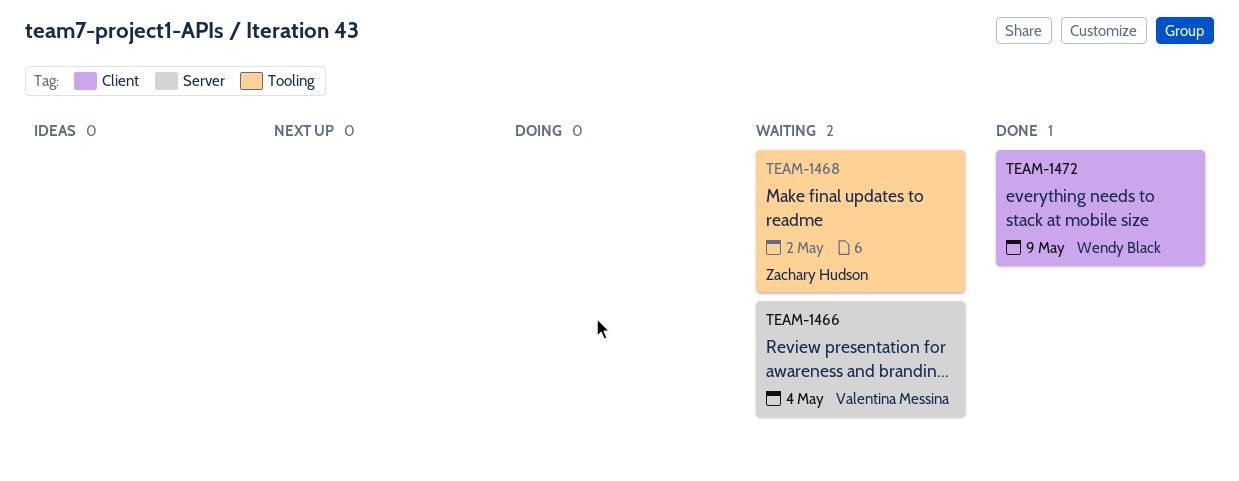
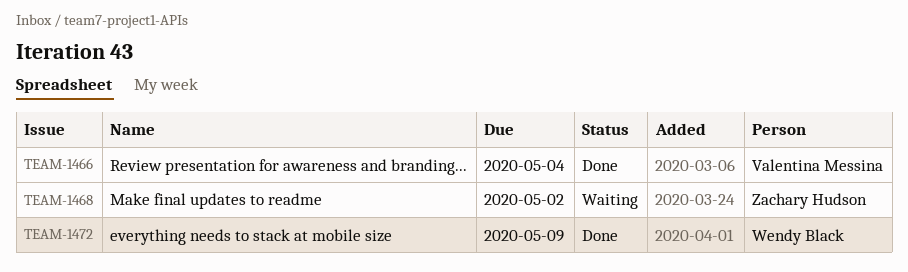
TEAM-1466, status: Waiting -> Done

